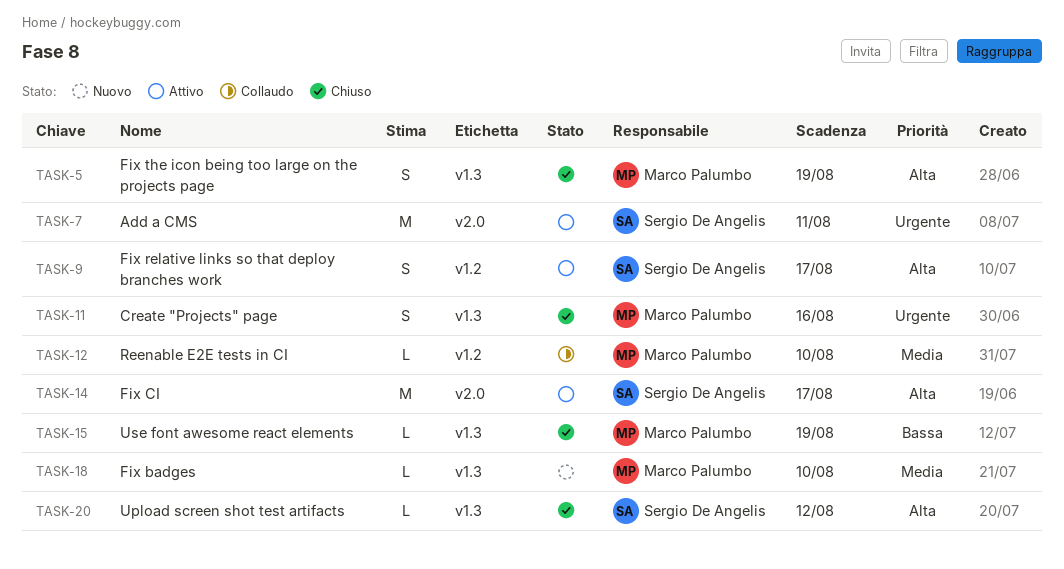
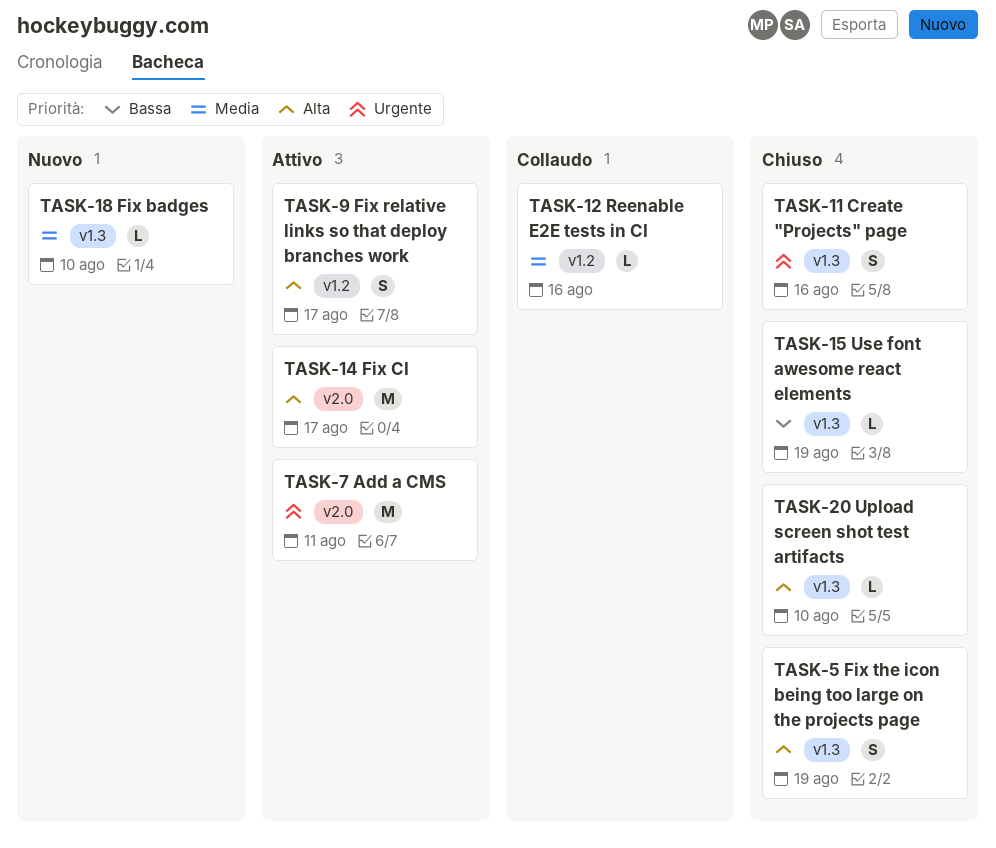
TASK-12, due: Aug 10 -> Aug 16
TASK-20, due: Aug 12 -> Aug 10

